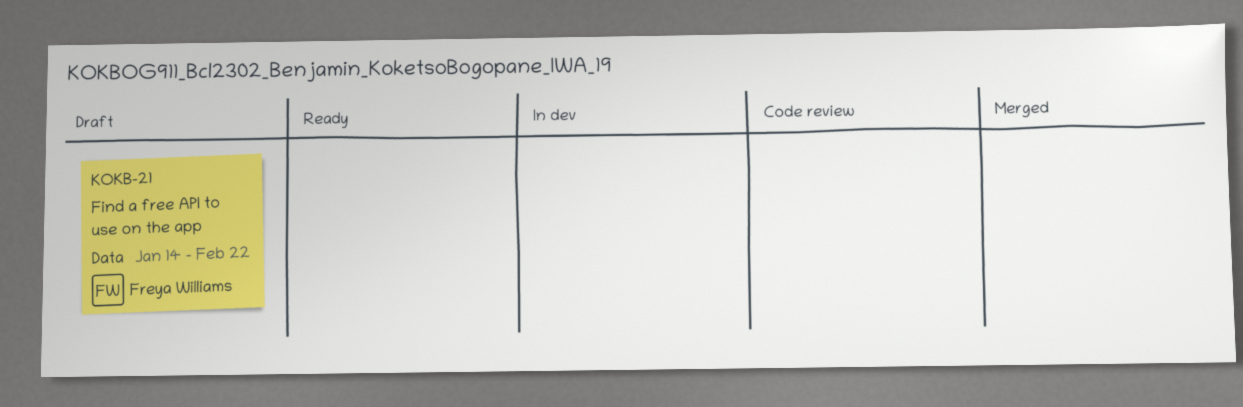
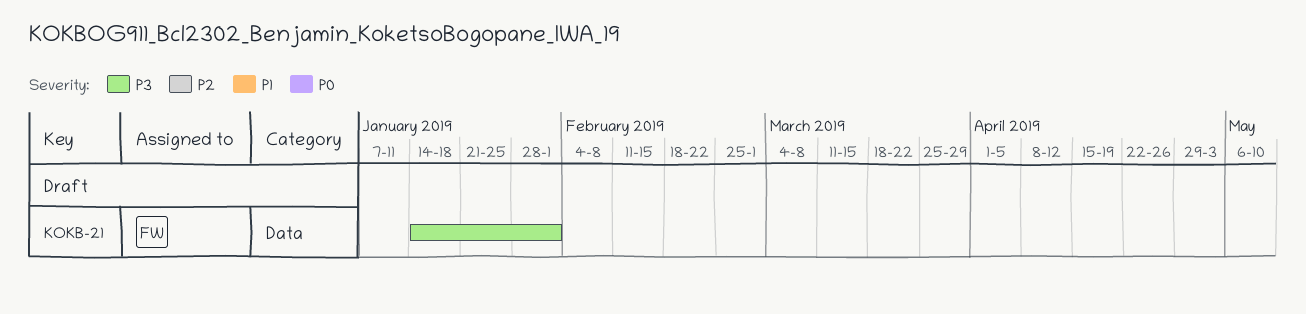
KOKB-21, due: Feb 22 -> Feb 1

